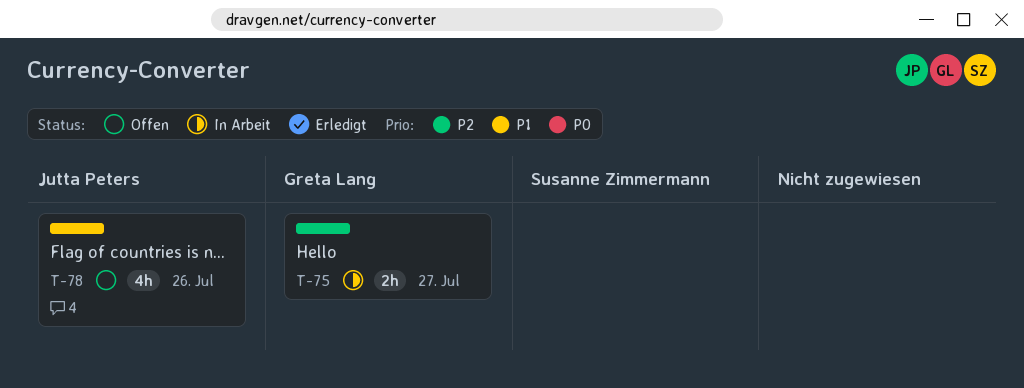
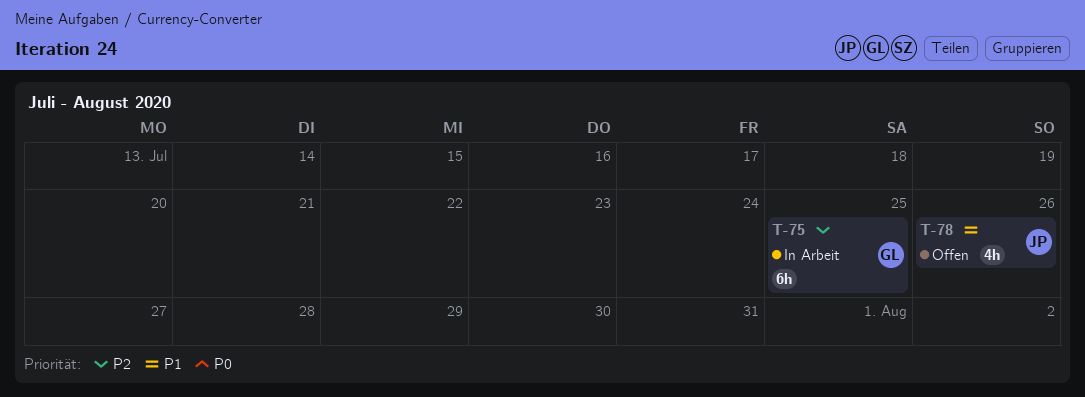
T-75, estimate: 2h -> 6h
T-75, due: Jul 27 -> Jul 25

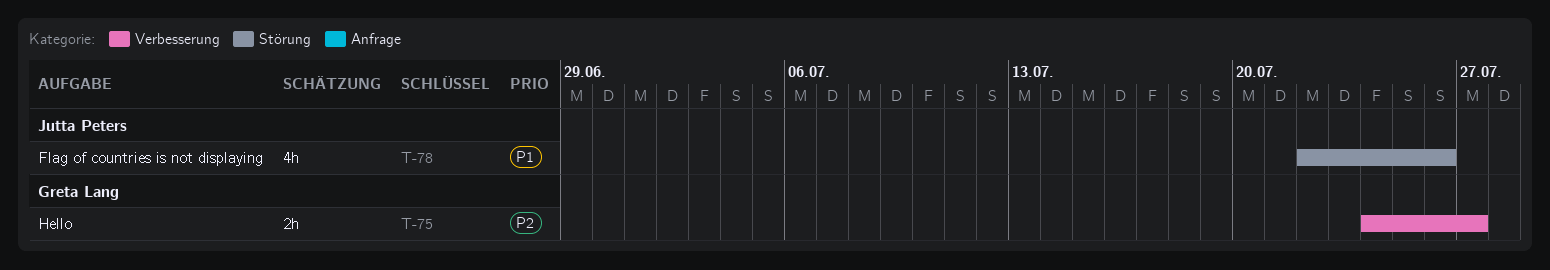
T-75, estimate: 6h -> 2h
T-75, due: Jul 25 -> Jul 27

